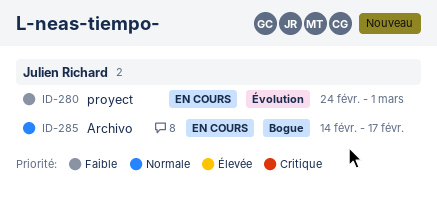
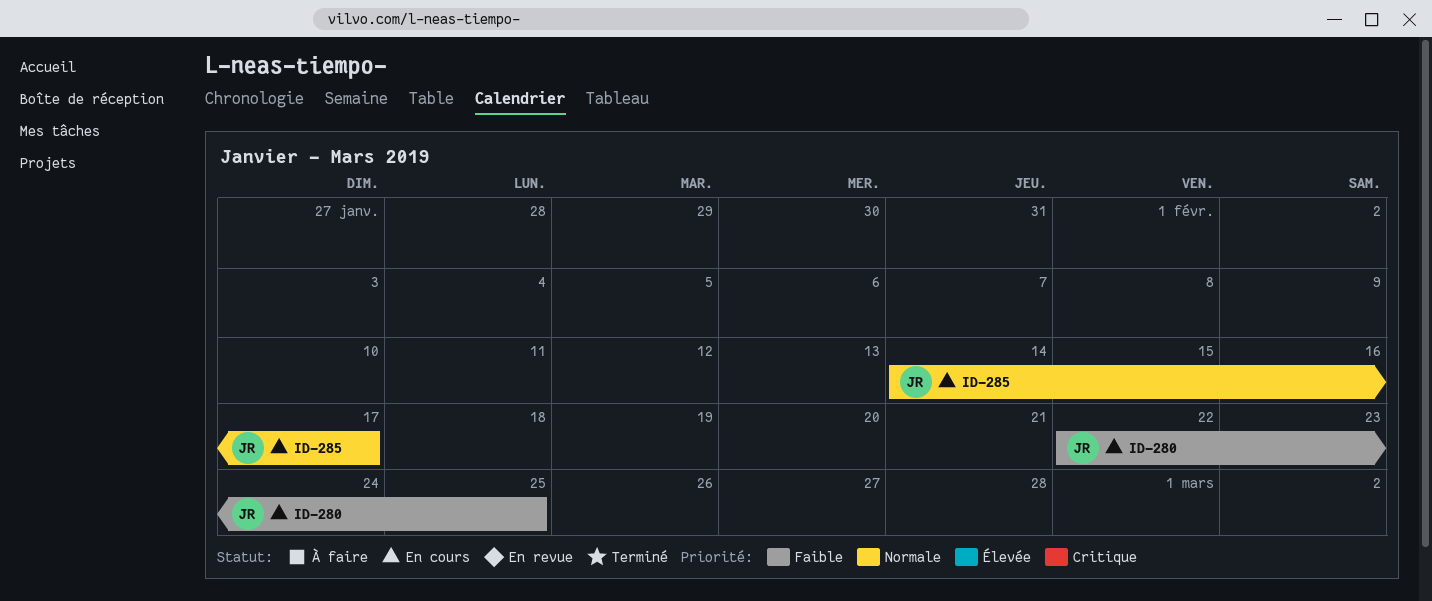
ID-280, start: Feb 24 -> Feb 22
ID-280, due: Mar 1 -> Feb 25

